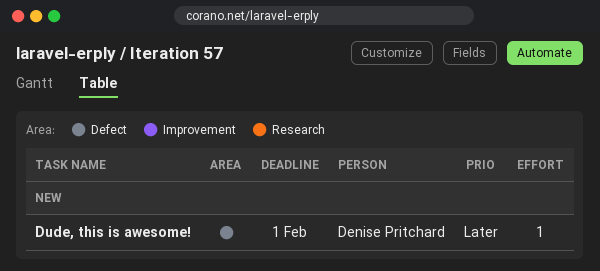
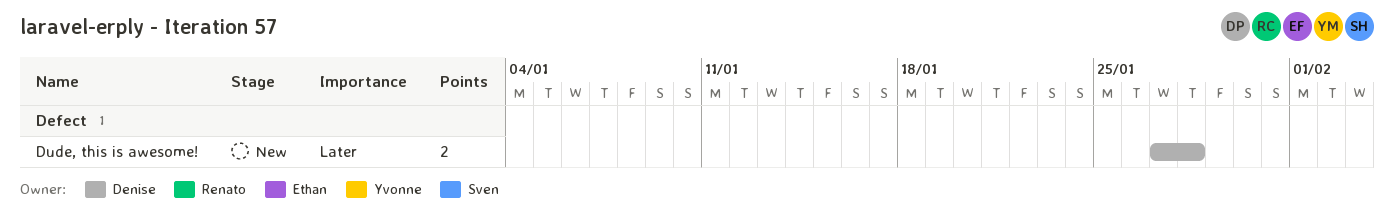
Dude, this is awesome!, estimate: 1 -> 2
Dude, this is awesome!, due: Feb 1 -> Jan 28

